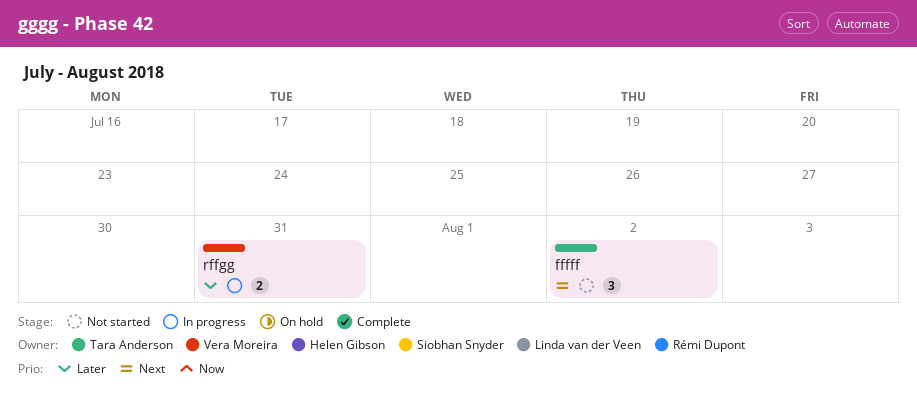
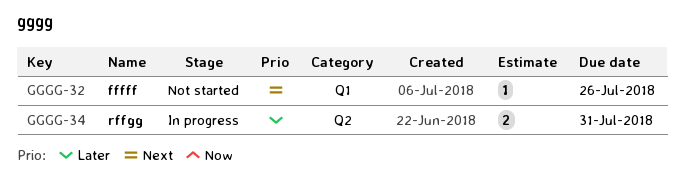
fffff, estimate: 3 -> 1
fffff, due: Aug 2 -> Jul 26

